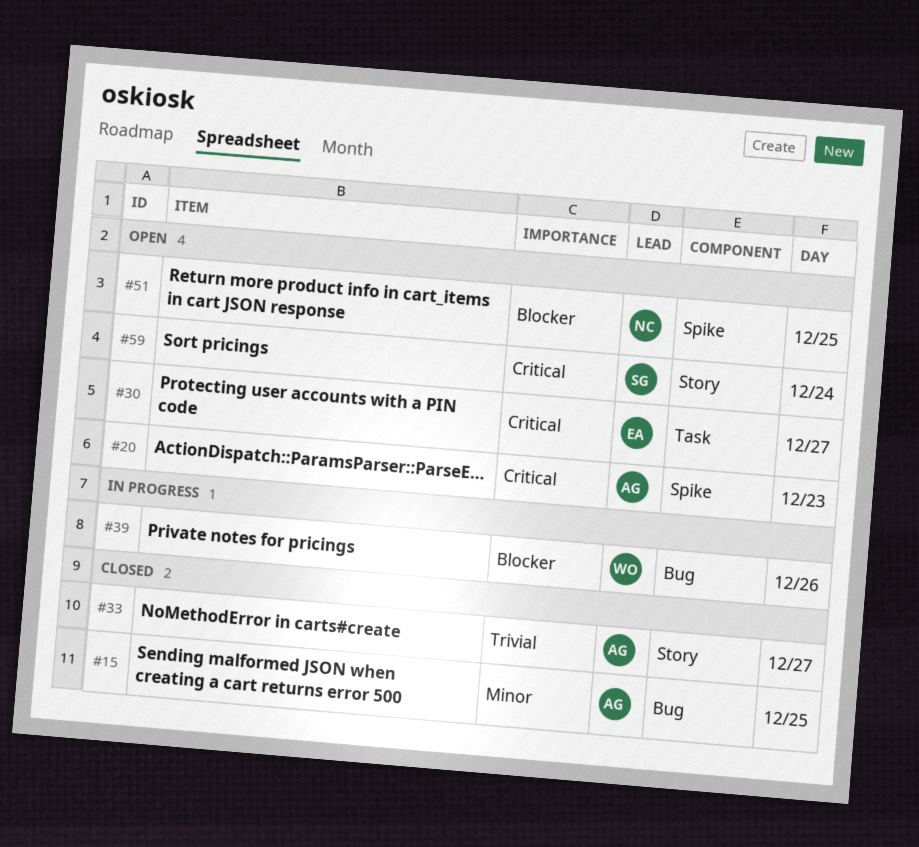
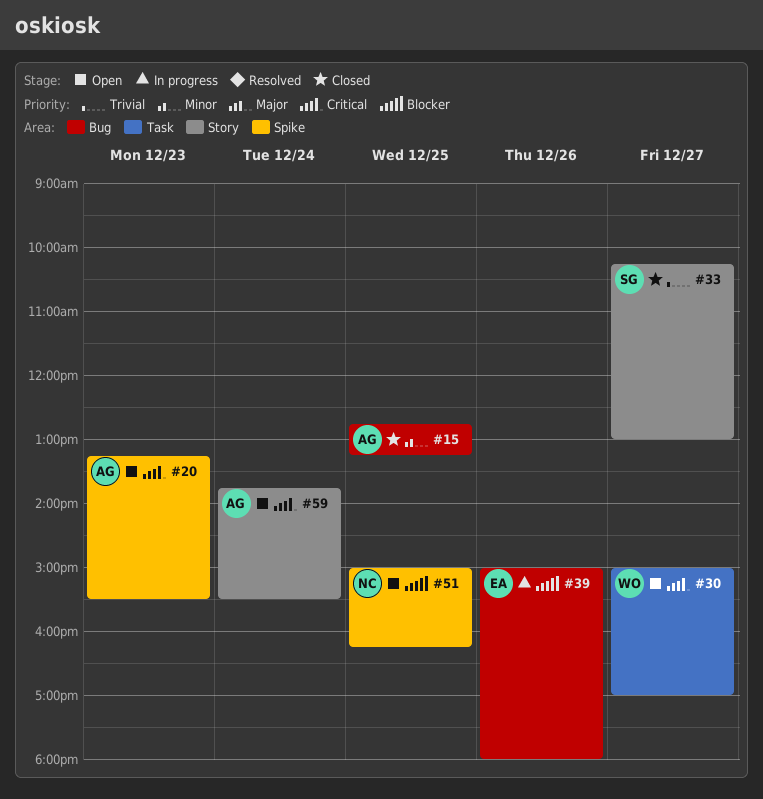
#30, owner: EA -> WO
#33, owner: AG -> SG
#39, owner: WO -> EA
#59, owner: SG -> AG

